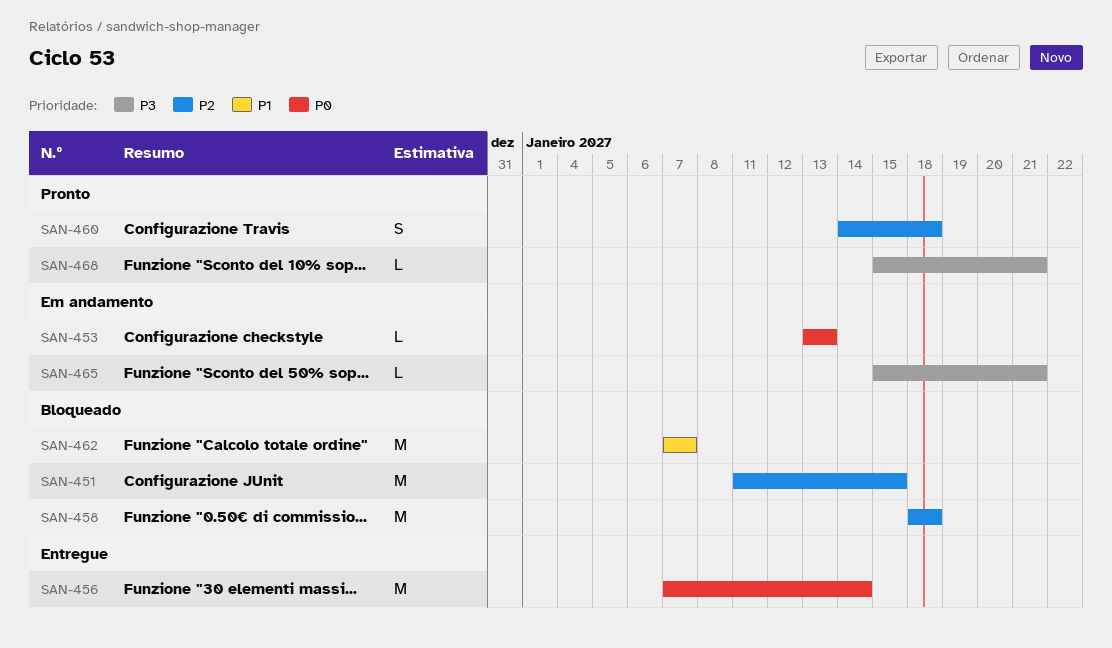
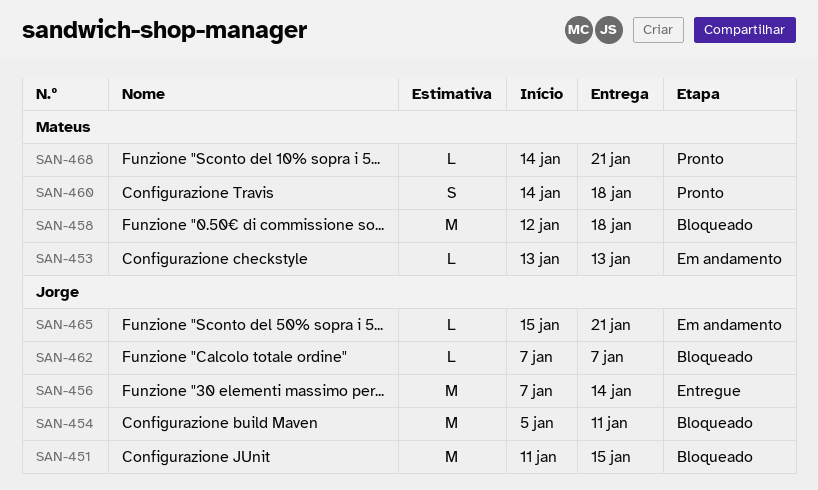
SAN-454: none -> present
SAN-458, start: Jan 18 -> Jan 12
SAN-462, estimate: M -> L
SAN-468, start: Jan 15 -> Jan 14

